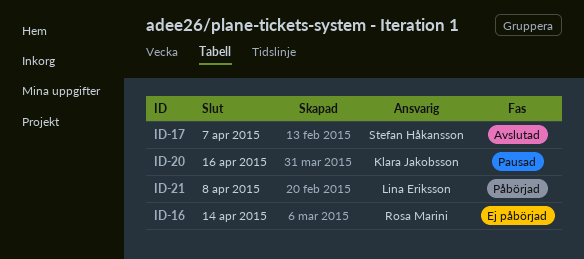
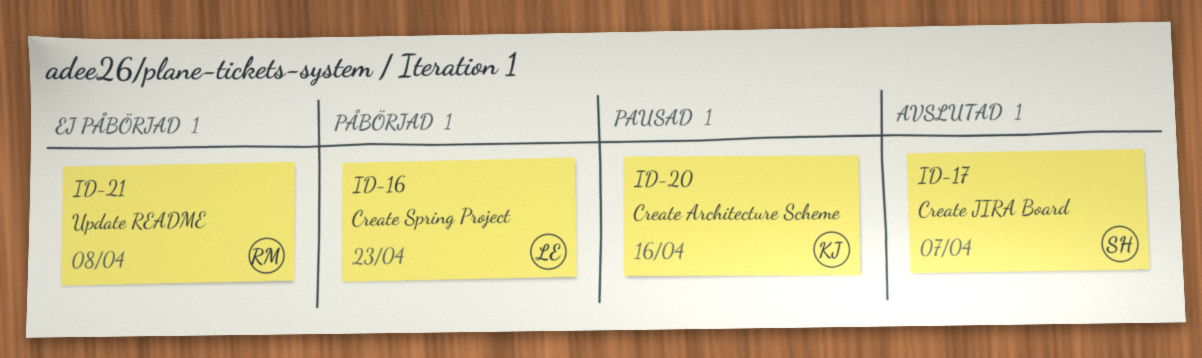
ID-16, status: Ej påbörjad -> Påbörjad
ID-16, owner: Rosa Marini -> Lina Eriksson
ID-16, due: Apr 14 -> Apr 23
ID-21, status: Påbörjad -> Ej påbörjad
ID-21, owner: Lina Eriksson -> Rosa Marini

